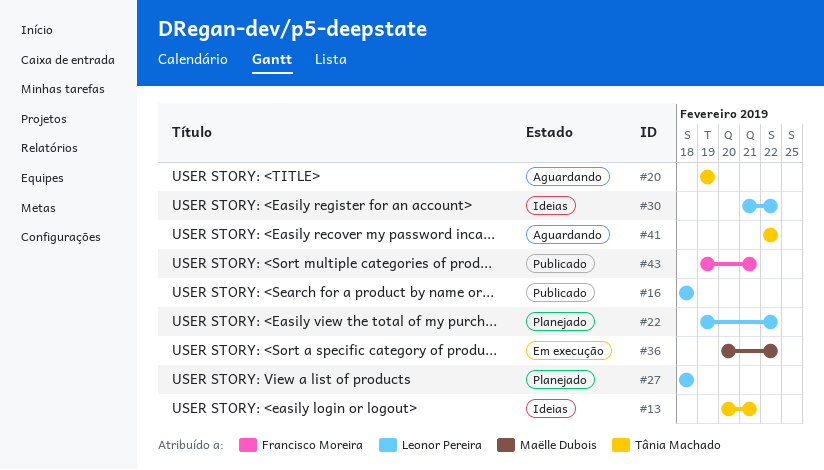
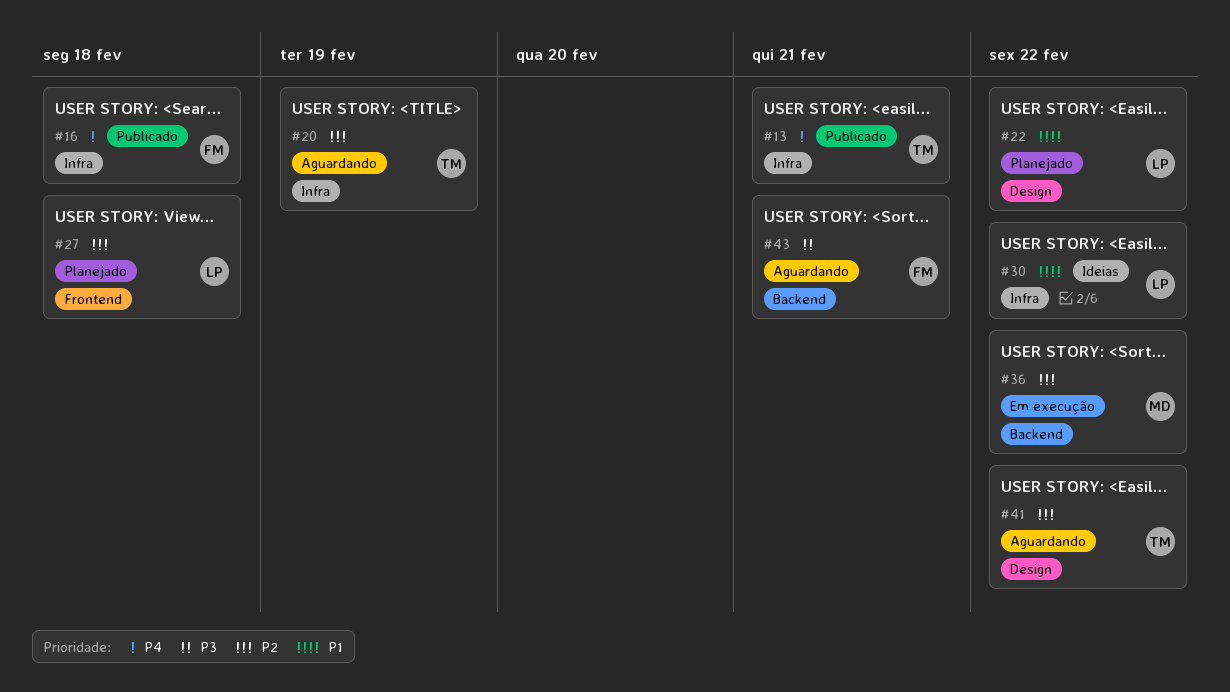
#13, status: Ideias -> Publicado
#16, owner: Leonor Pereira -> Francisco Moreira
#43, status: Publicado -> Aguardando

